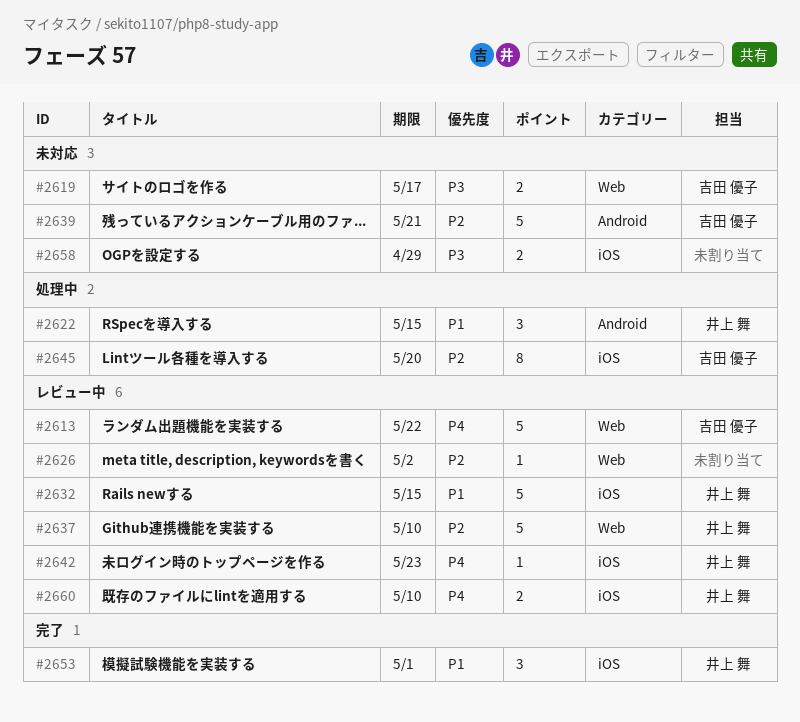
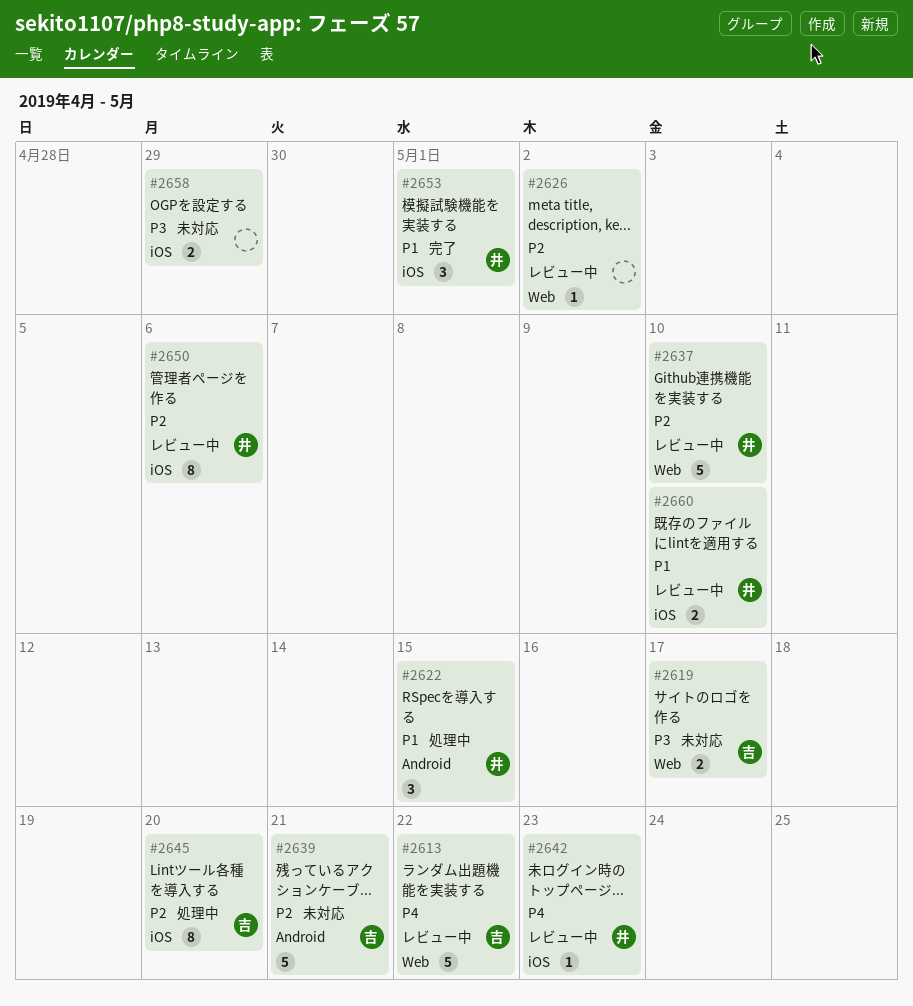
#2632: present -> none
#2650: none -> present
#2660, priority: P4 -> P1

